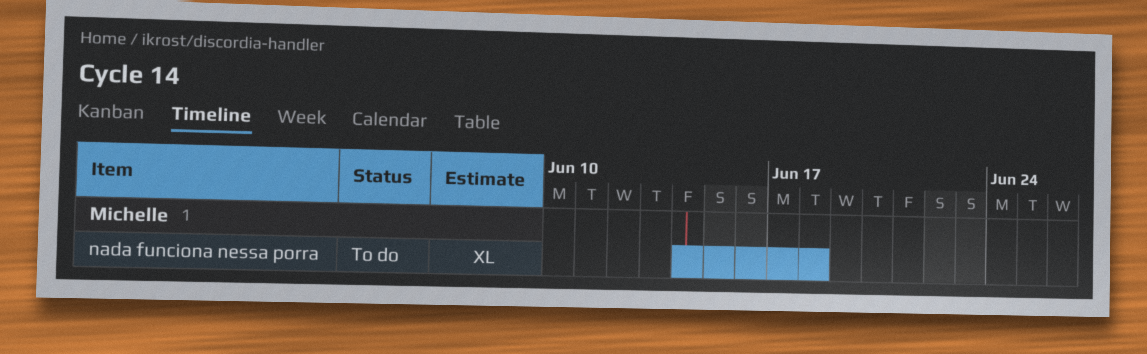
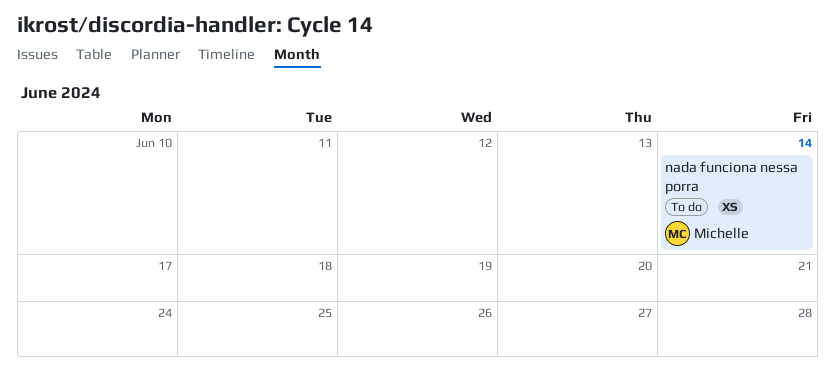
nada funciona nessa porra, estimate: XL -> XS
nada funciona nessa porra, due: Jun 18 -> Jun 14

